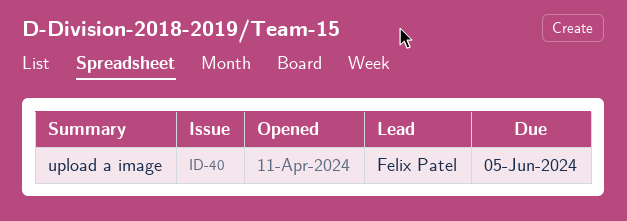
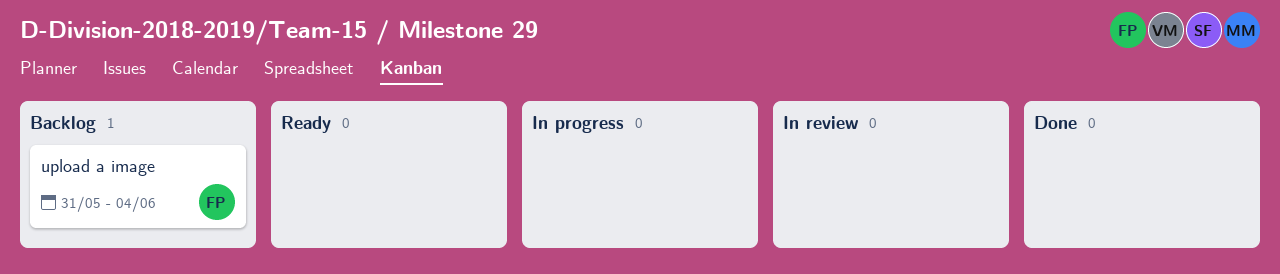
upload a image, due: Jun 5 -> Jun 4

